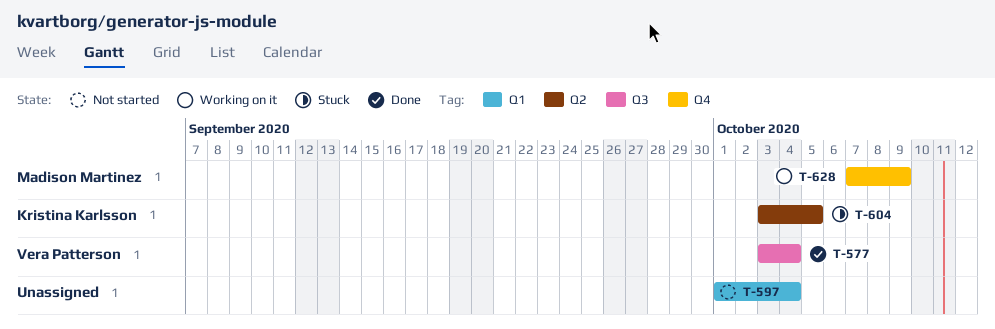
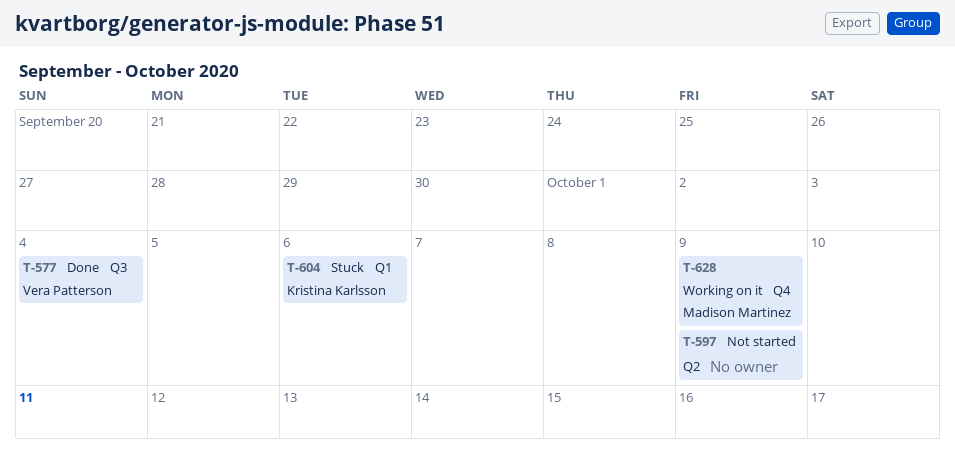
T-597, label: Q1 -> Q2
T-597, due: Oct 4 -> Oct 9
T-604, label: Q2 -> Q1
T-604, due: Oct 5 -> Oct 6

